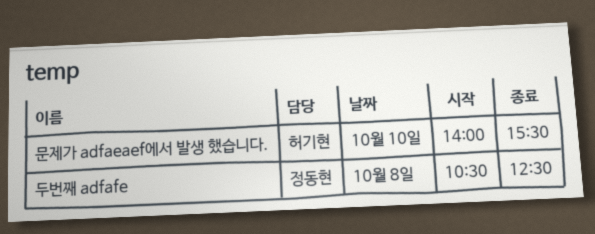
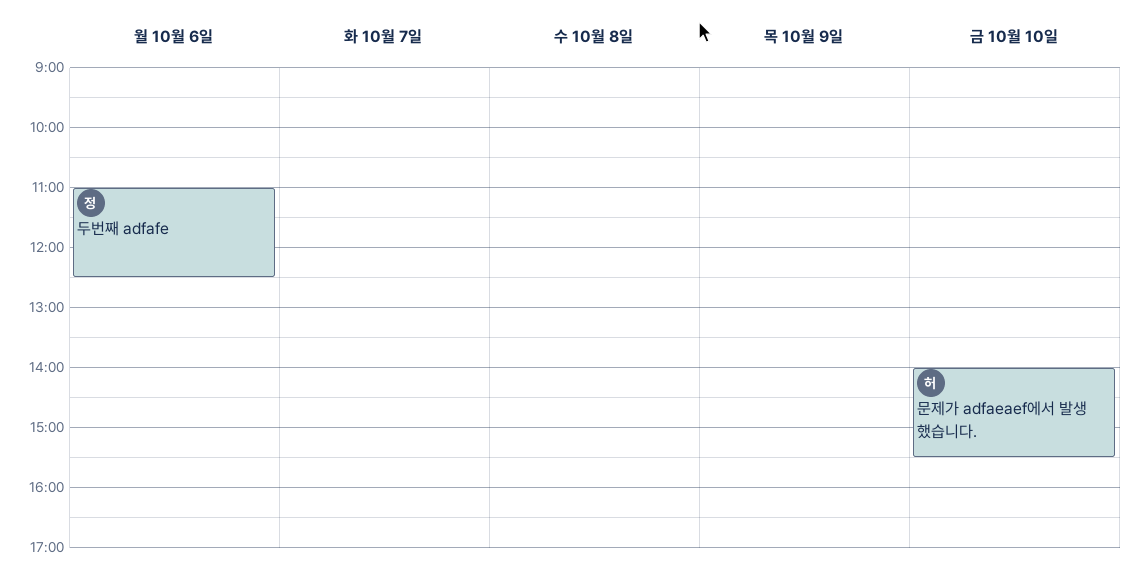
두번째 adfafe, day: Oct 8 -> Oct 6
두번째 adfafe, begins: 10:30 -> 11:00

